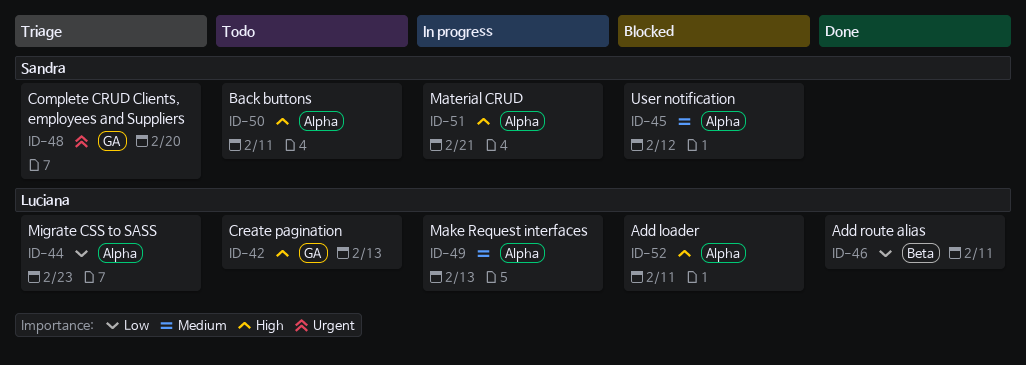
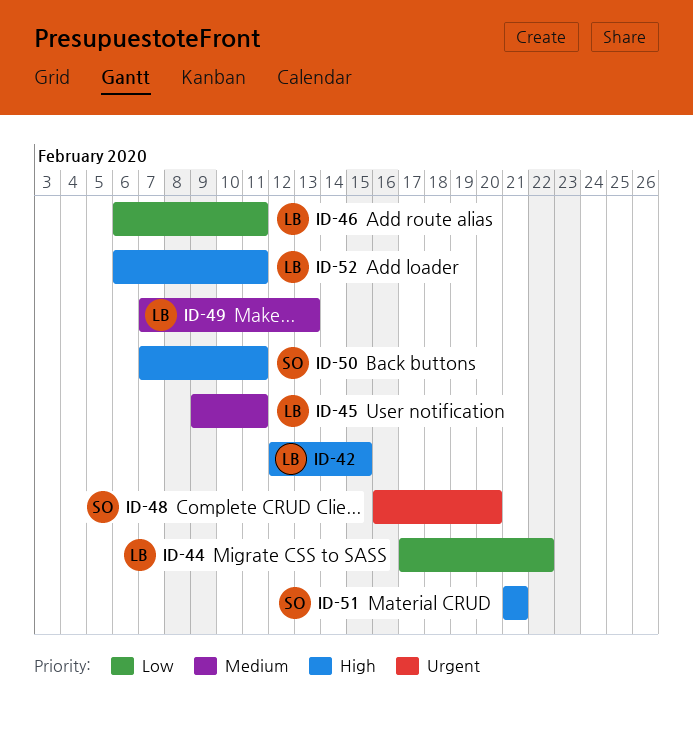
ID-42, due: Feb 13 -> Feb 15
ID-44, due: Feb 23 -> Feb 22
ID-45, owner: Sandra -> Luciana
ID-45, due: Feb 12 -> Feb 11

